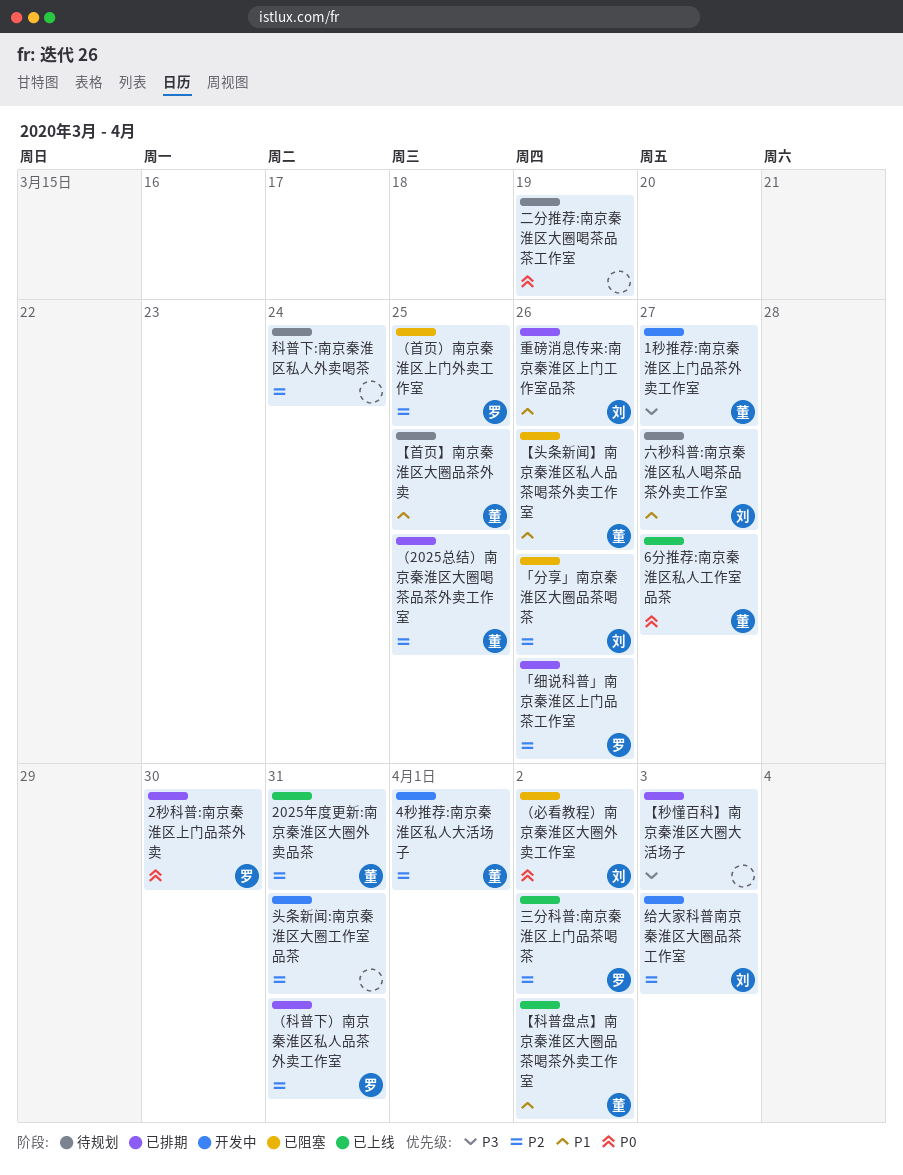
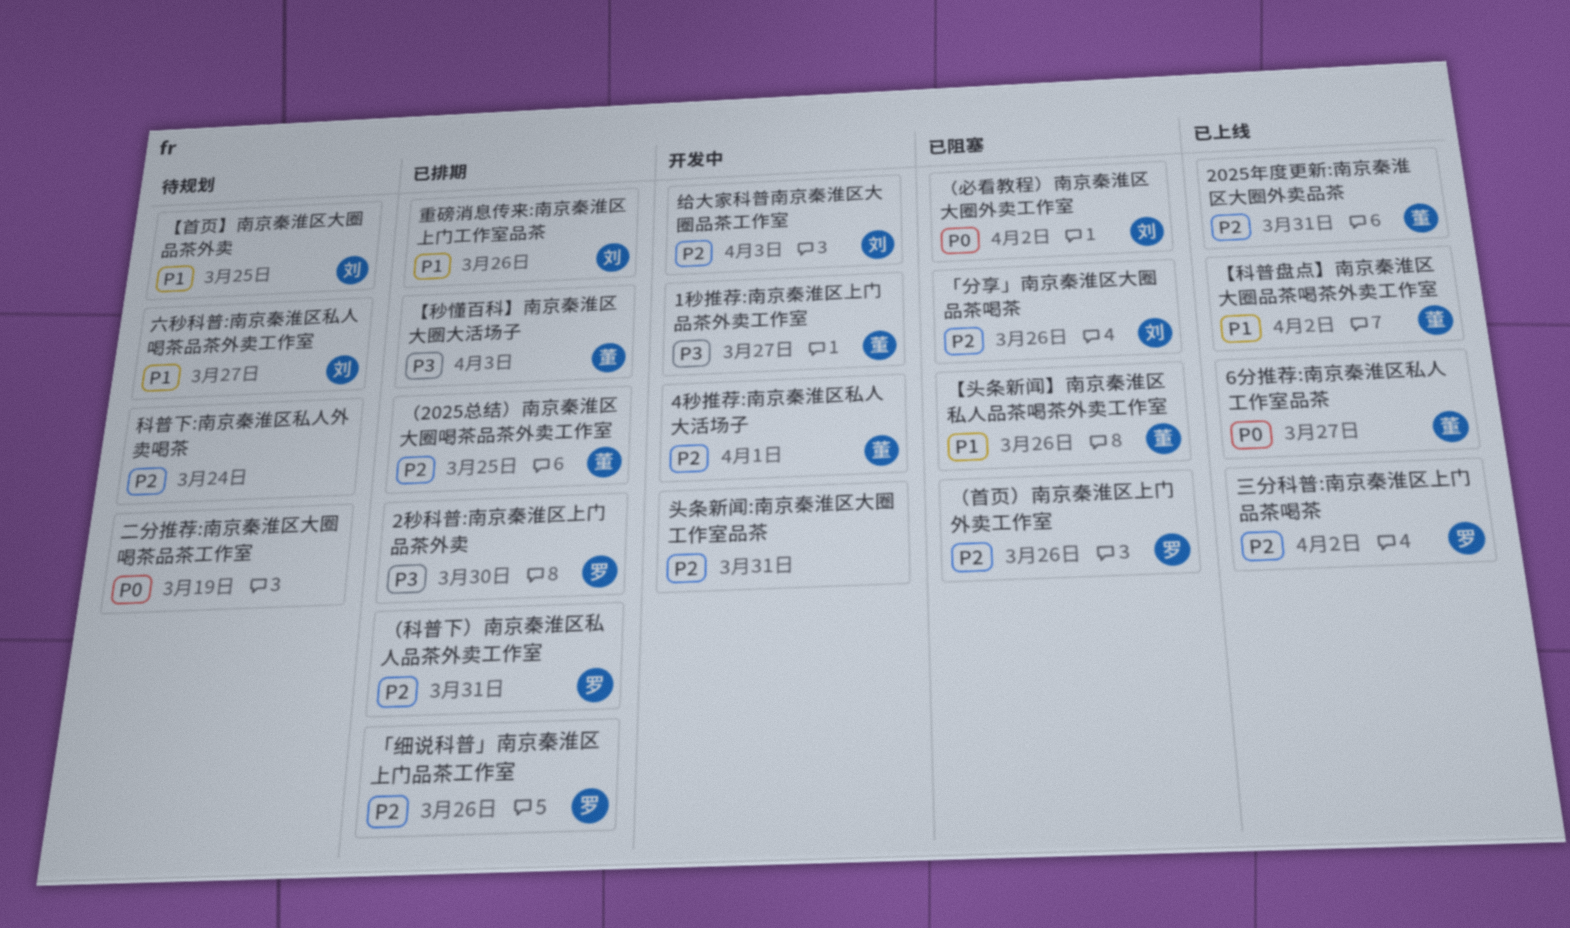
2秒科普:南京秦淮区上门品茶外卖, priority: P0 -> P3
【秒懂百科】南京秦淮区大圈大活场子, owner: none -> 董
【首页】南京秦淮区大圈品茶外卖, owner: 董 -> 刘
（首页）南京秦淮区上门外卖工作室, due: Mar 25 -> Mar 26

